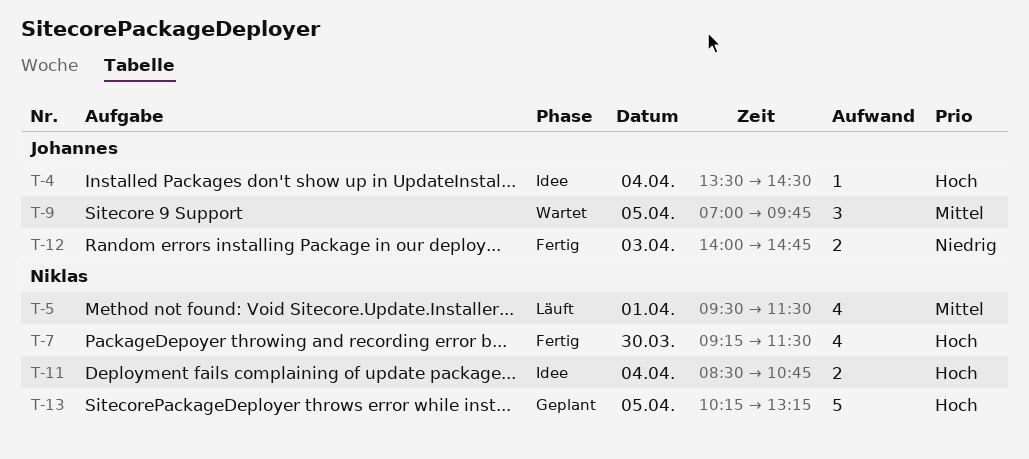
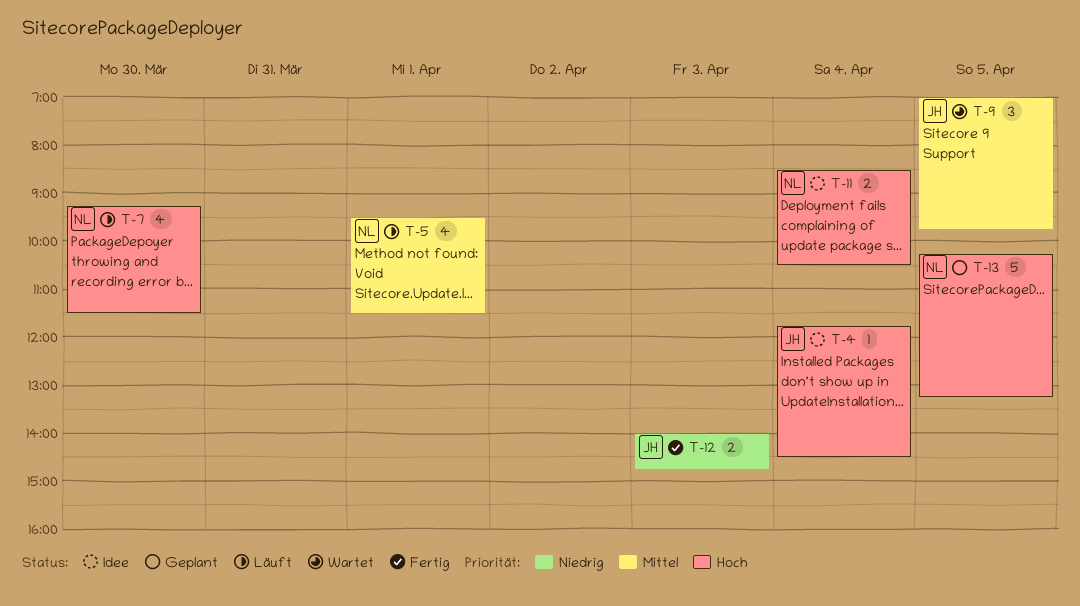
T-4, begins: 13:30 -> 11:45
T-7, status: Fertig -> Läuft
T-11, ends: 10:45 -> 10:30

